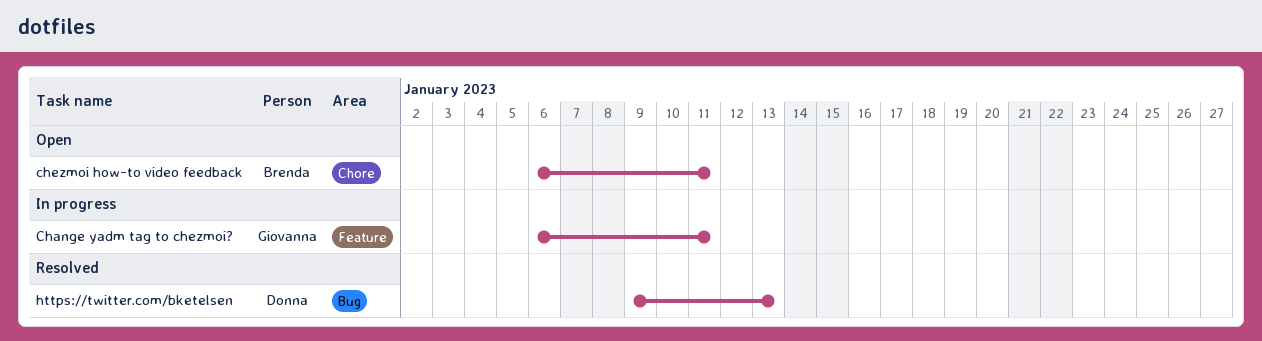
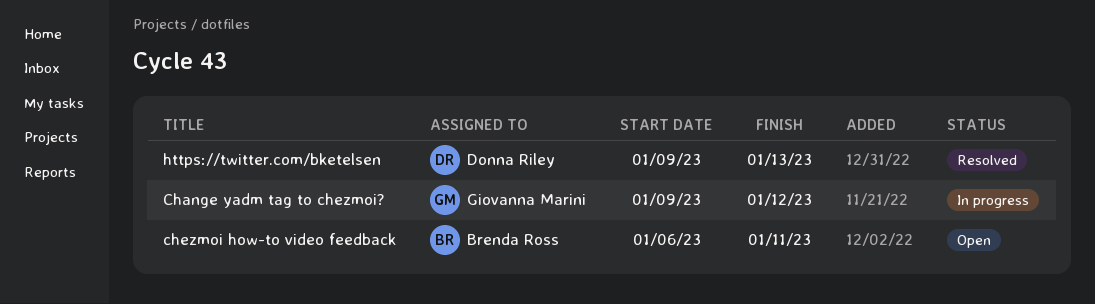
Change yadm tag to chezmoi?, start: Jan 6 -> Jan 9
Change yadm tag to chezmoi?, due: Jan 11 -> Jan 12

